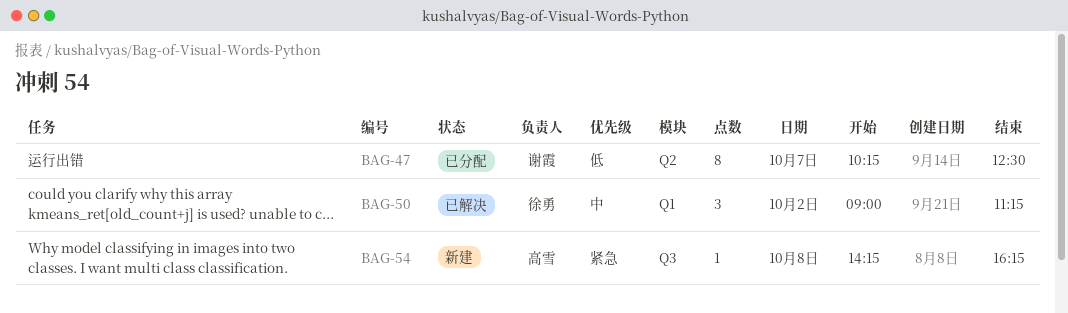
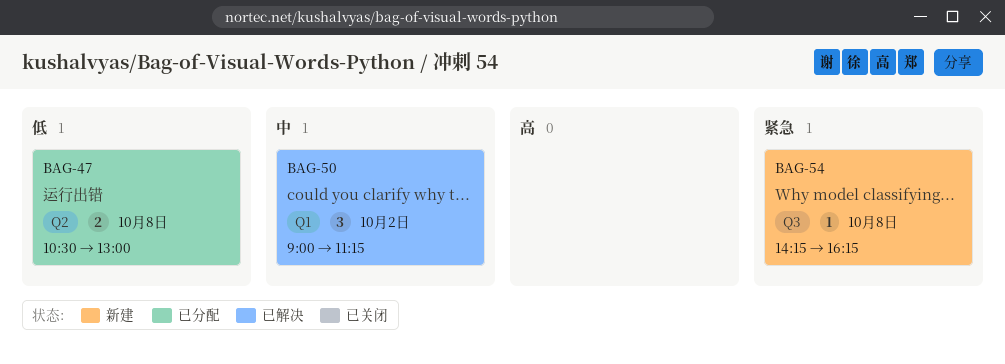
BAG-47, estimate: 8 -> 2
BAG-47, day: Oct 7 -> Oct 8
BAG-47, begins: 10:15 -> 10:30
BAG-47, ends: 12:30 -> 13:00

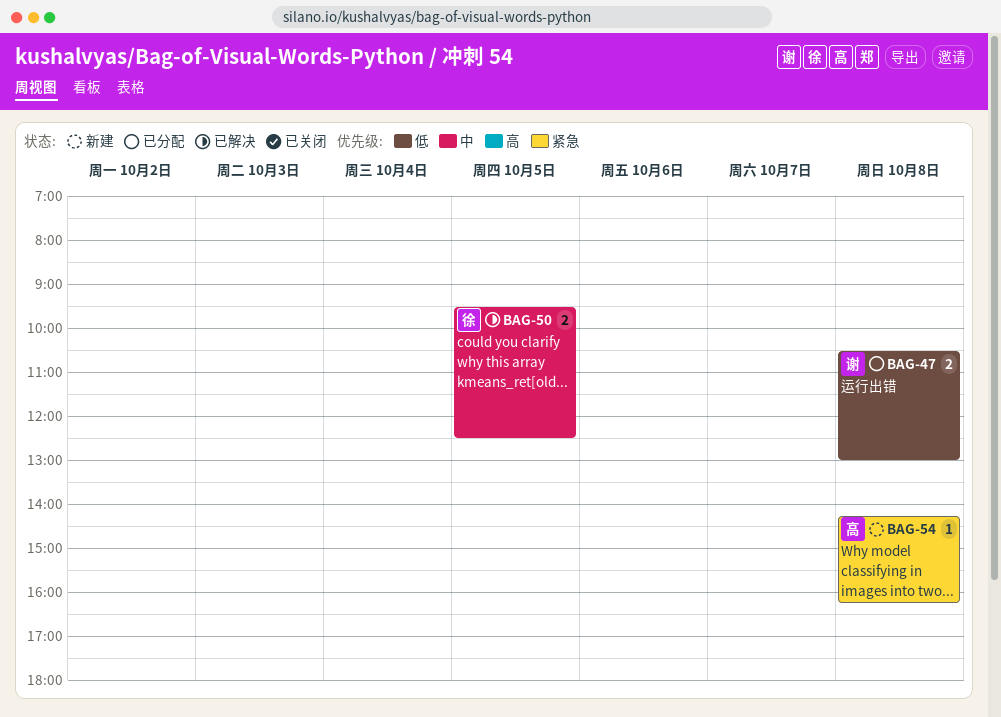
BAG-50, estimate: 3 -> 2
BAG-50, day: Oct 2 -> Oct 5
BAG-50, begins: 09:00 -> 09:30
BAG-50, ends: 11:15 -> 12:30

